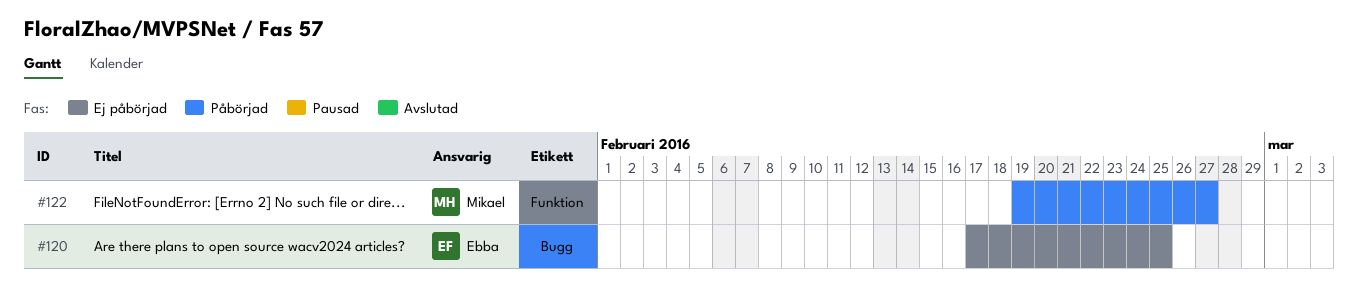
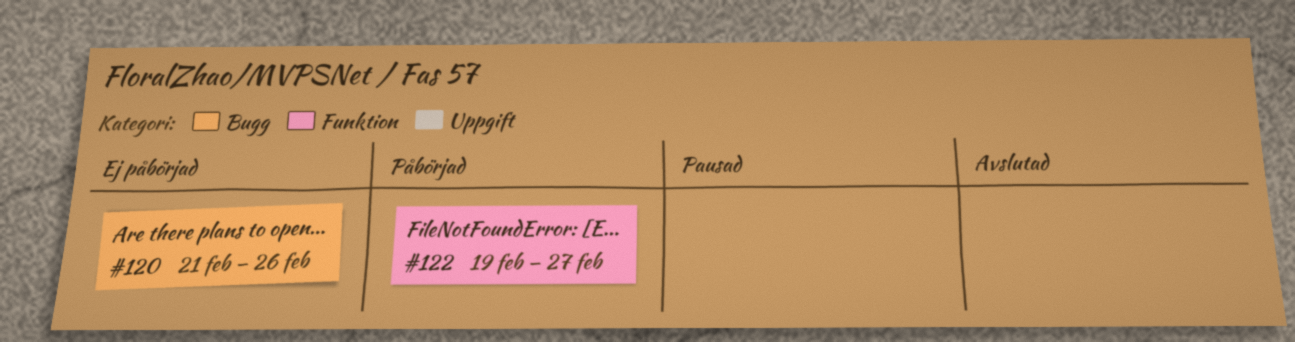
#120, start: Feb 17 -> Feb 21
#120, due: Feb 25 -> Feb 26

